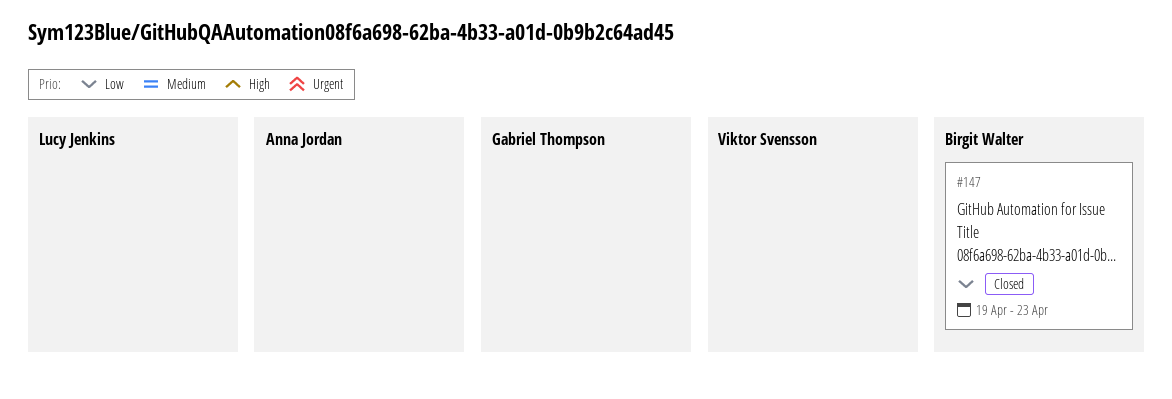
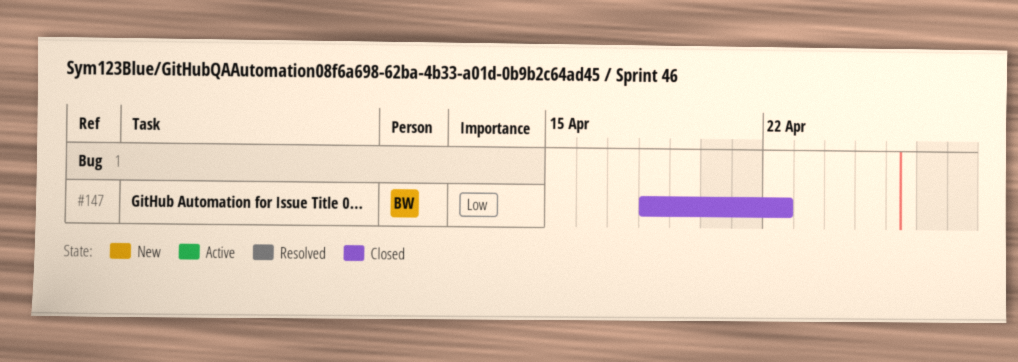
#147, start: Apr 19 -> Apr 18
#147, due: Apr 23 -> Apr 22

